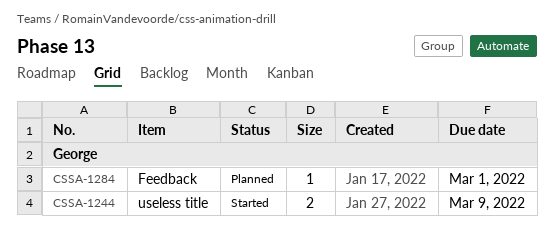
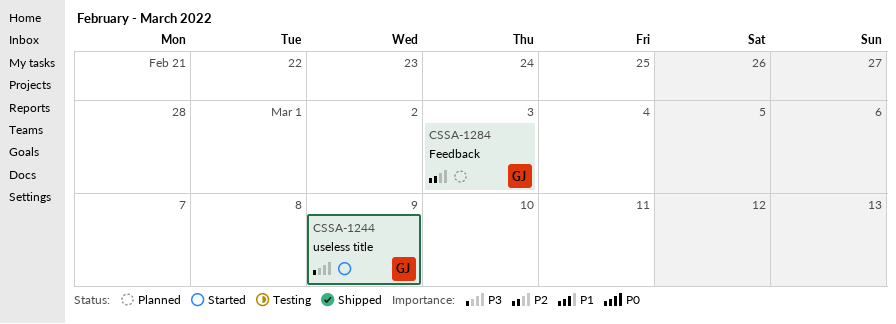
CSSA-1284, due: Mar 1 -> Mar 3

